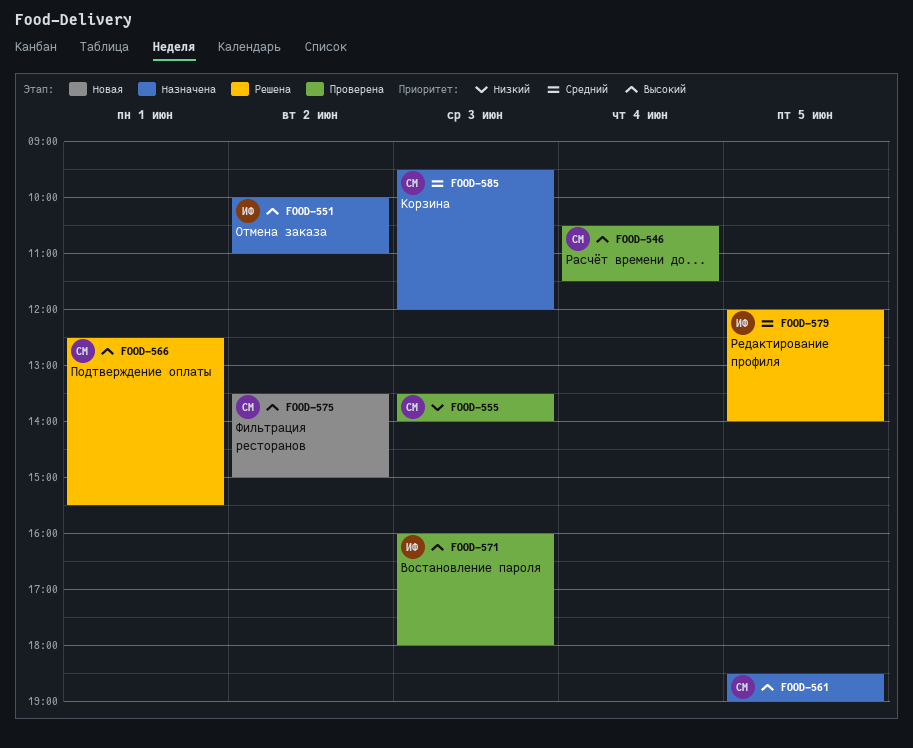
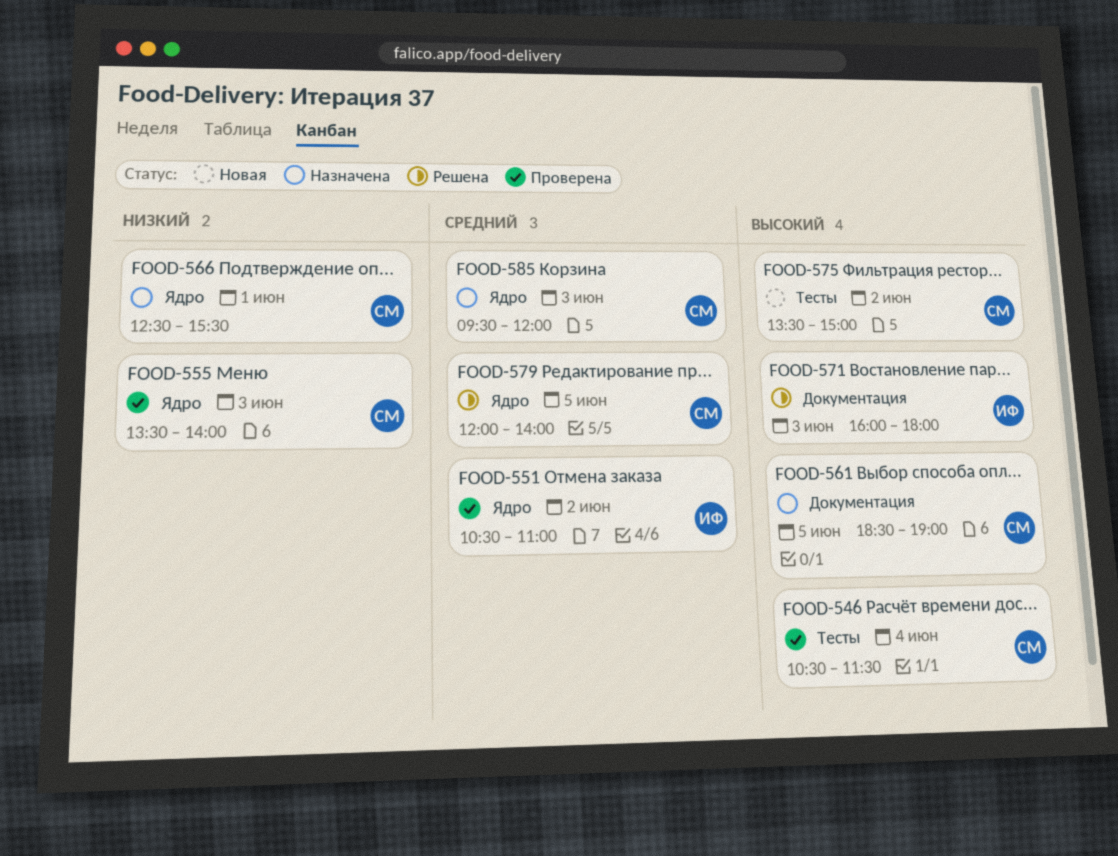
FOOD-551, status: Назначена -> Проверена
FOOD-551, priority: Высокий -> Средний
FOOD-551, begins: 10:00 -> 10:30
FOOD-566, status: Решена -> Назначена
FOOD-566, priority: Высокий -> Низкий
FOOD-571, status: Проверена -> Решена
FOOD-579, owner: ИФ -> СМ

